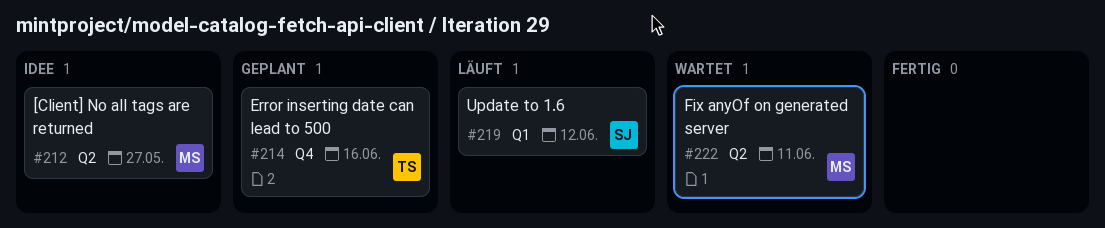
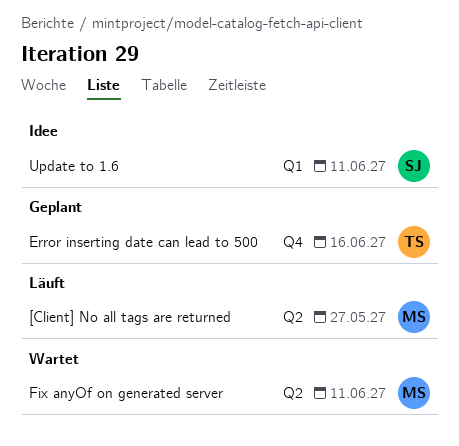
[Client] No all tags are returned, status: Idee -> Läuft
Update to 1.6, status: Läuft -> Idee
Update to 1.6, due: Jun 12 -> Jun 11

